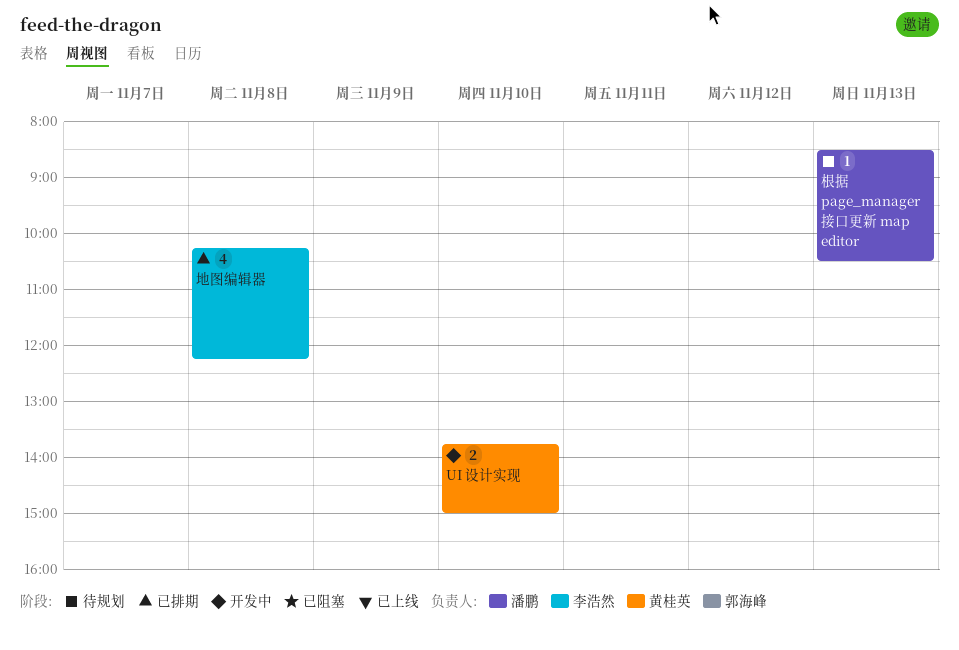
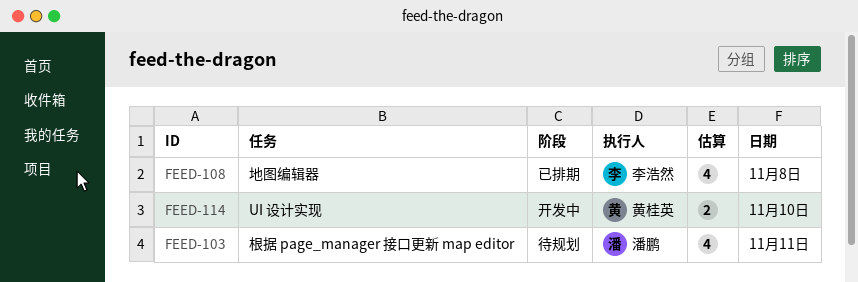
根据 page_manager 接口更新 map editor, estimate: 1 -> 4
根据 page_manager 接口更新 map editor, day: Nov 13 -> Nov 11

